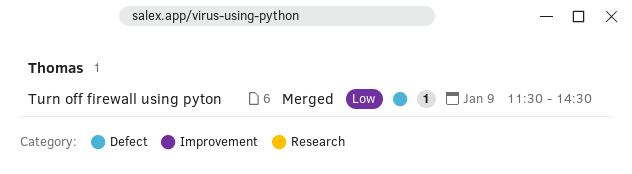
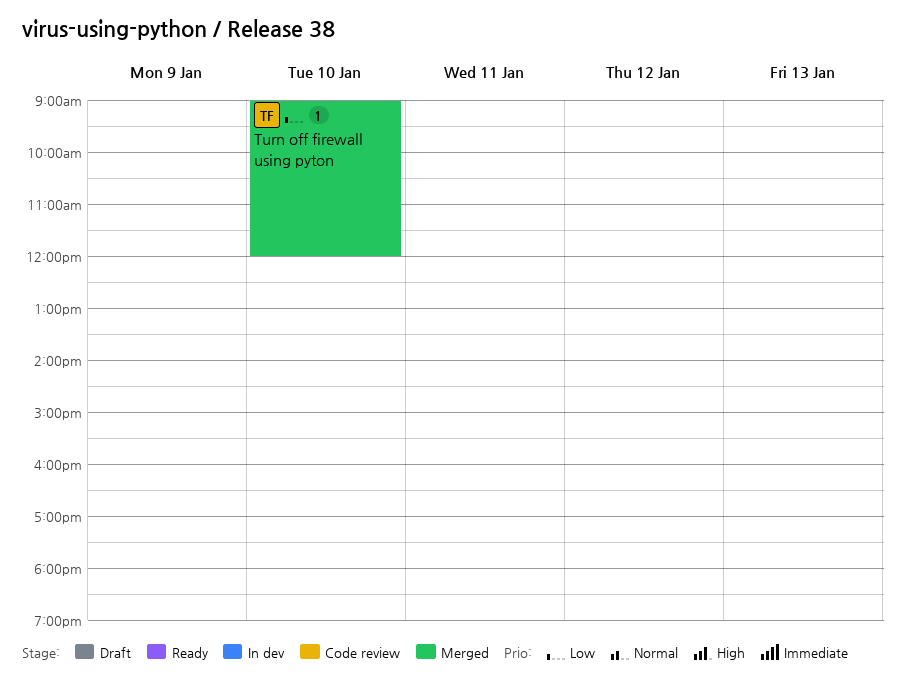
Turn off firewall using pyton, day: Jan 9 -> Jan 10
Turn off firewall using pyton, begins: 11:30 -> 09:00
Turn off firewall using pyton, ends: 14:30 -> 12:00

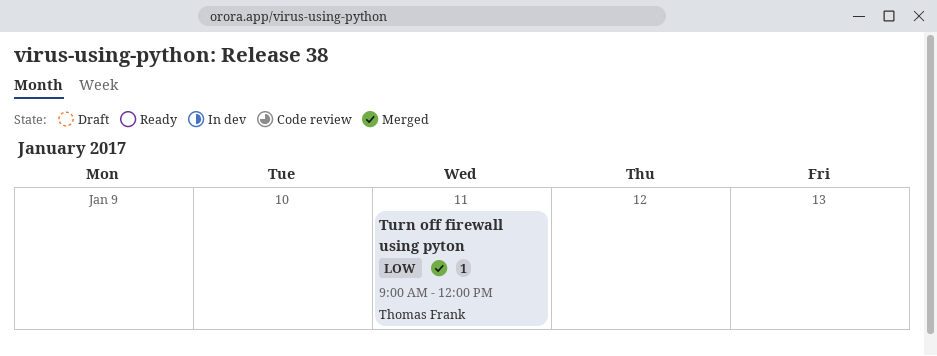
Turn off firewall using pyton, day: Jan 10 -> Jan 11

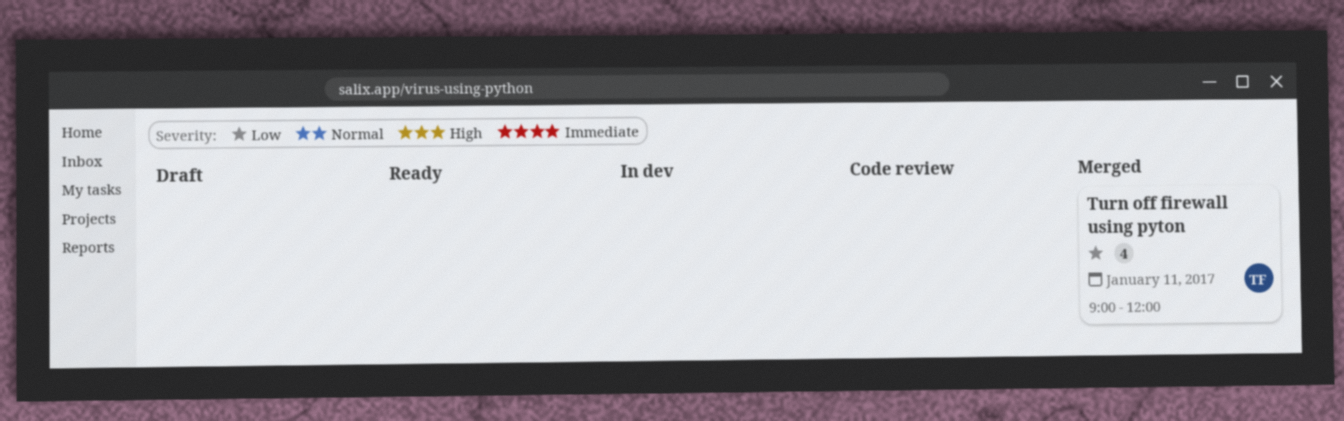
Turn off firewall using pyton, estimate: 1 -> 4

